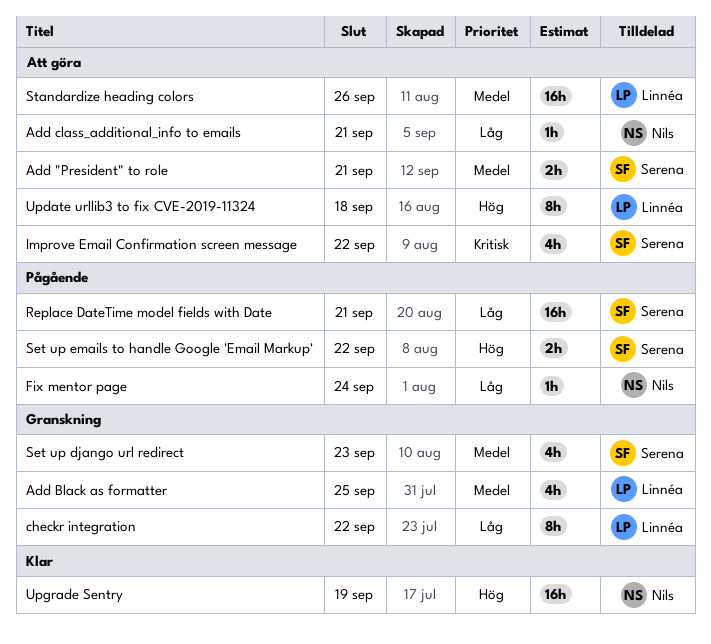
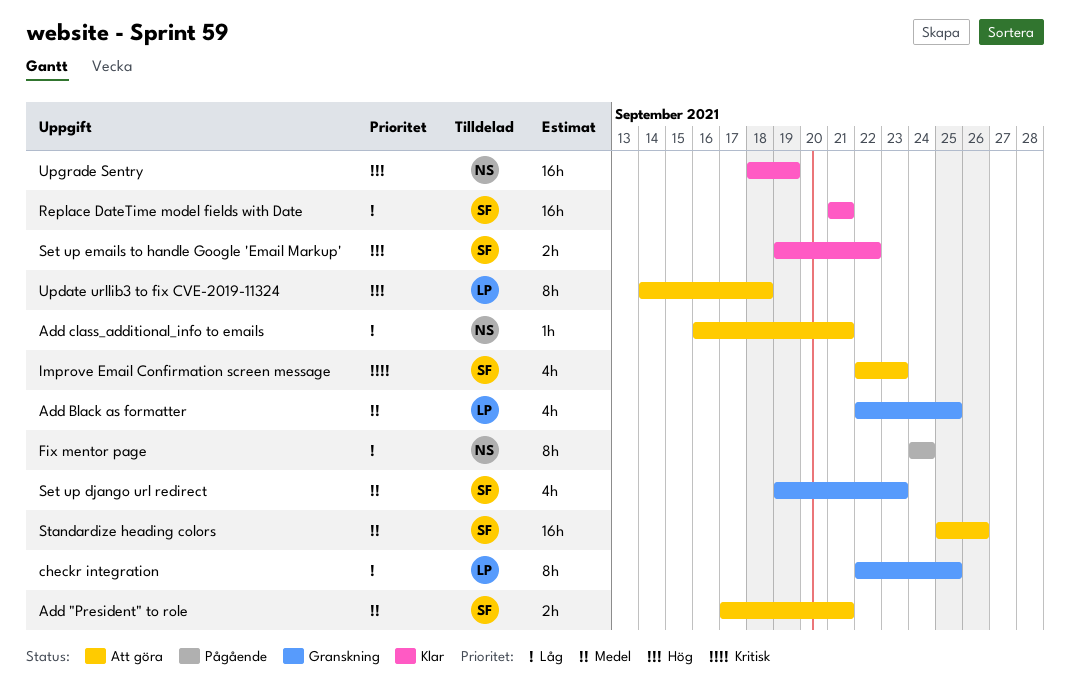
checkr integration, due: Sep 22 -> Sep 25
Fix mentor page, estimate: 1h -> 8h
Improve Email Confirmation screen message, due: Sep 22 -> Sep 23
Replace DateTime model fields with Date, status: Pågående -> Klar
Set up emails to handle Google 'Email Markup', status: Pågående -> Klar
Standardize heading colors, owner: Linnéa -> Serena

